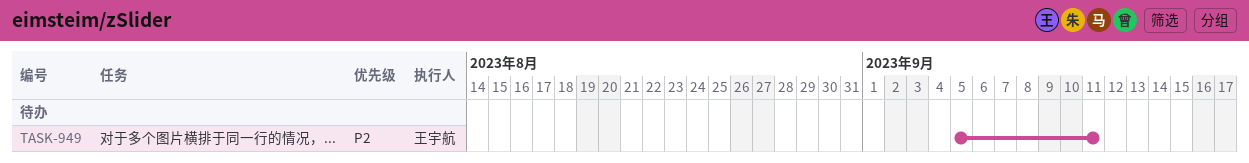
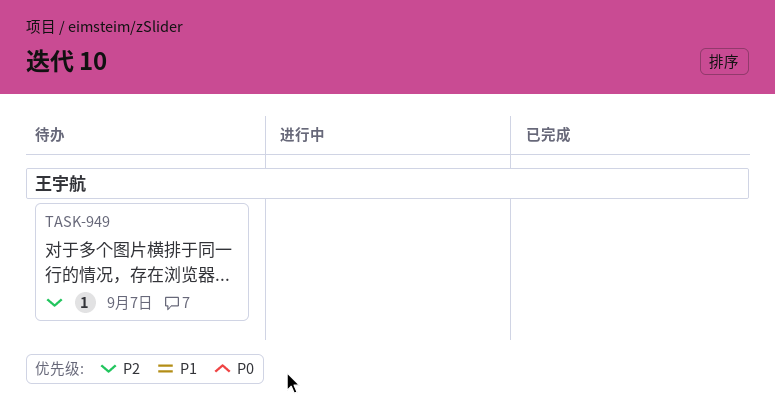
TASK-949, due: Sep 11 -> Sep 7

